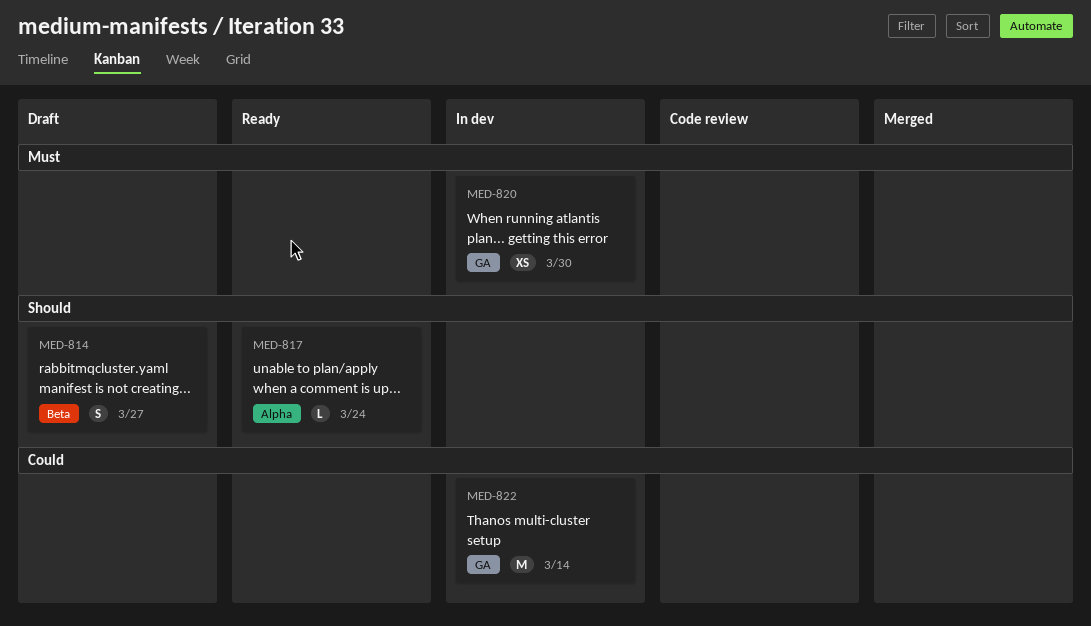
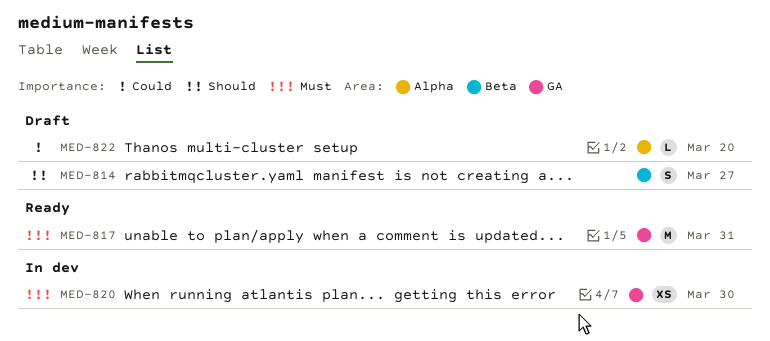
MED-817, priority: Should -> Must
MED-817, label: Alpha -> GA
MED-817, estimate: L -> M
MED-817, due: Mar 24 -> Mar 31
MED-822, status: In dev -> Draft
MED-822, label: GA -> Alpha
MED-822, estimate: M -> L
MED-822, due: Mar 14 -> Mar 20

